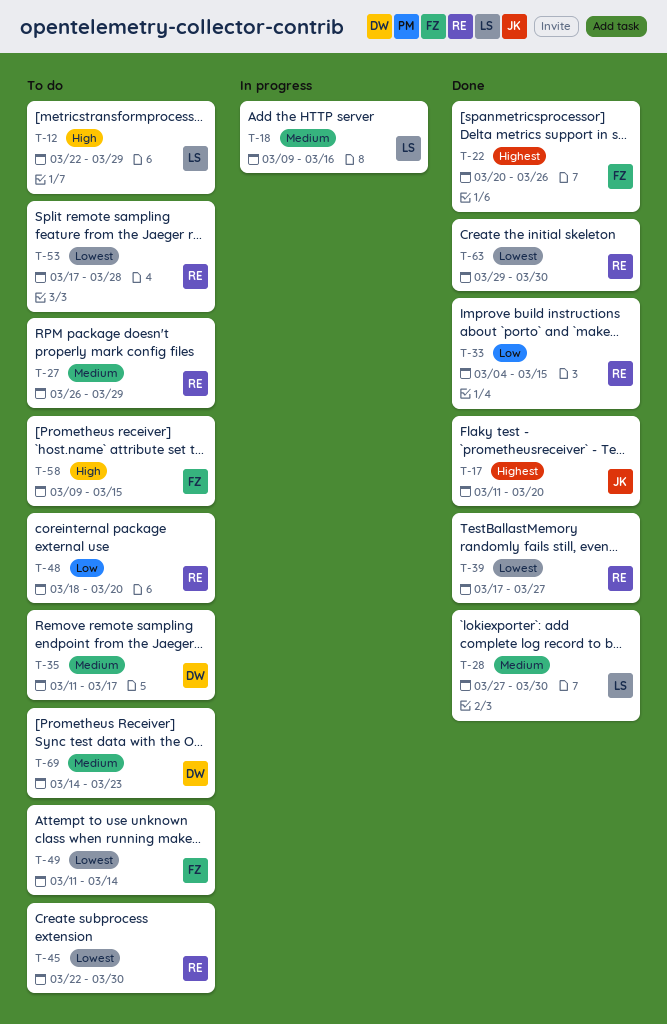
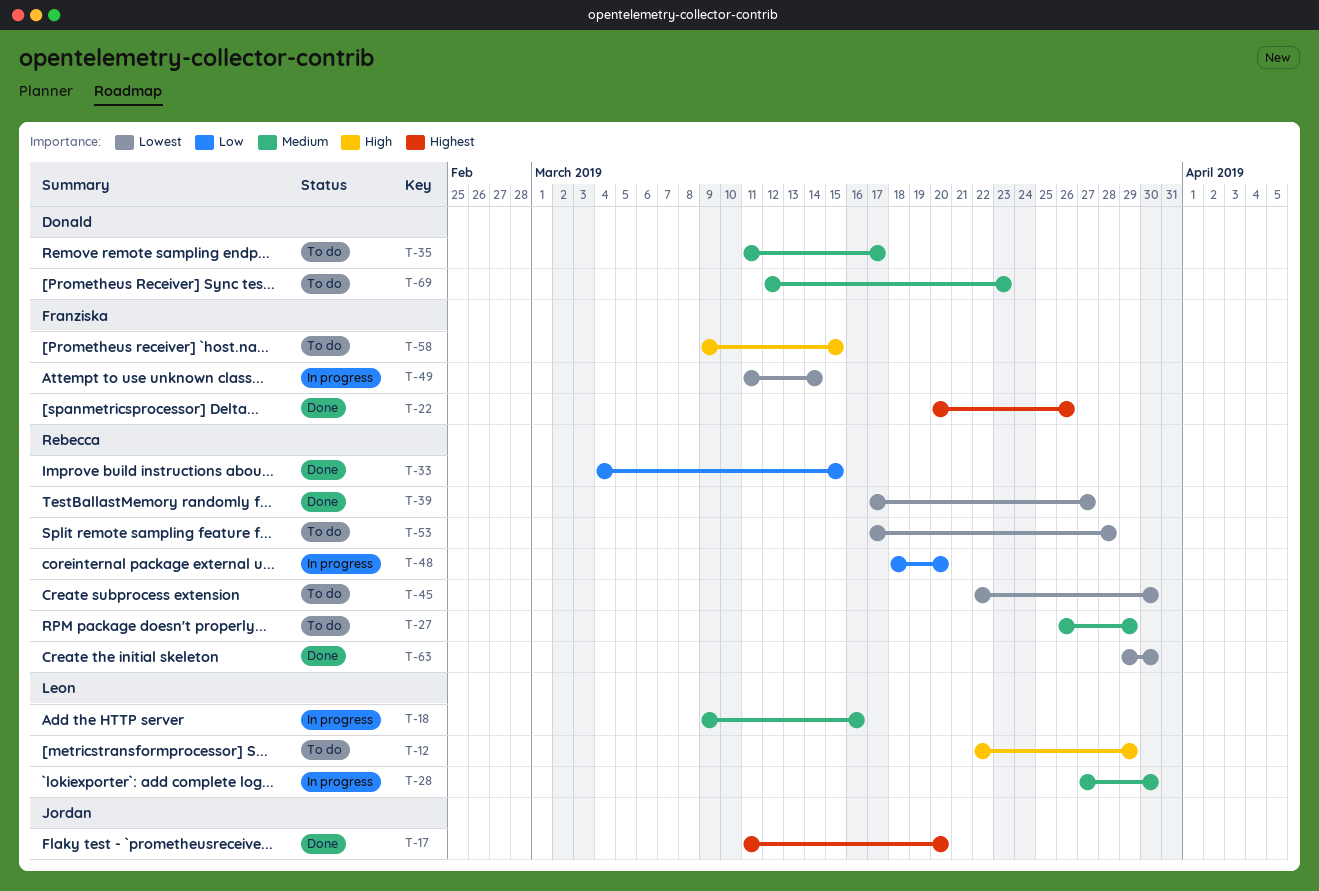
T-28, status: Done -> In progress
T-48, status: To do -> In progress
T-49, status: To do -> In progress
T-69, start: Mar 14 -> Mar 12

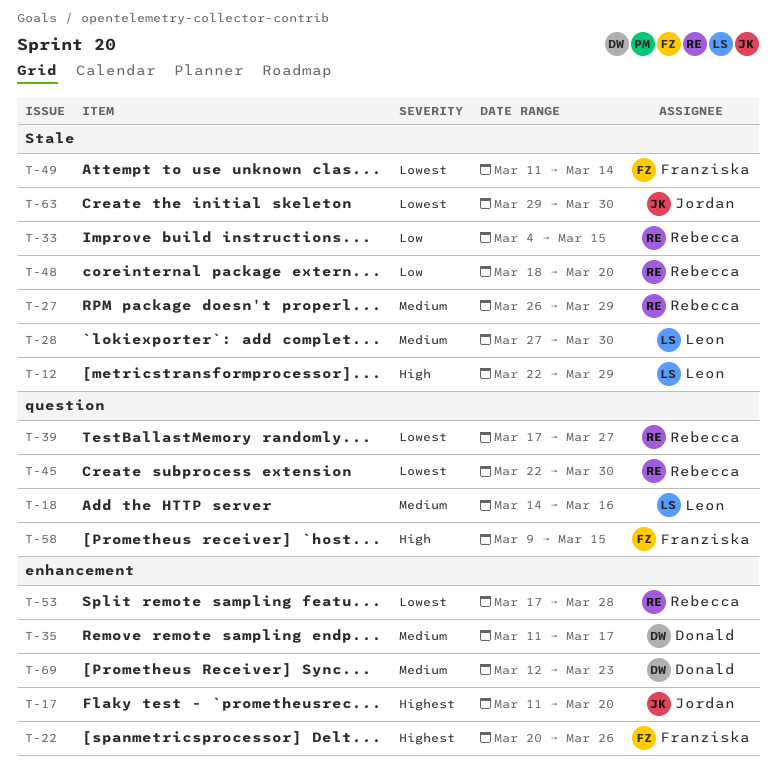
T-18, start: Mar 9 -> Mar 14
T-63, owner: Rebecca -> Jordan

